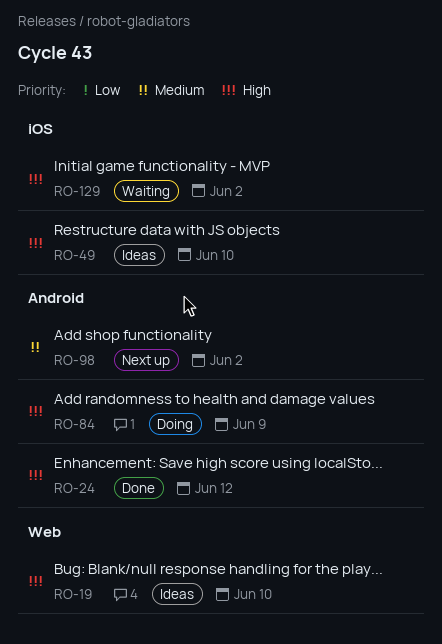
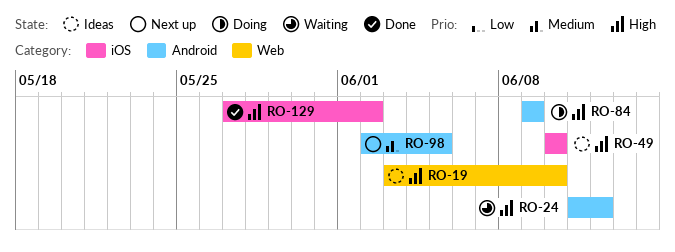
RO-24, status: Done -> Waiting
RO-98, due: Jun 2 -> Jun 5
RO-129, status: Waiting -> Done

